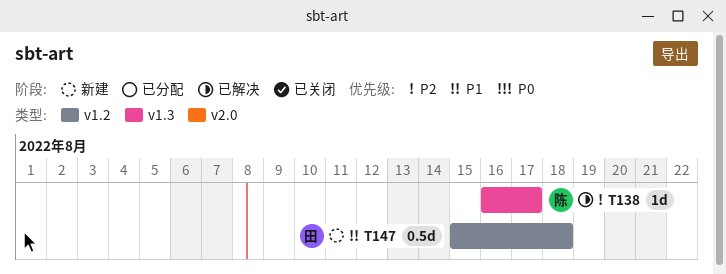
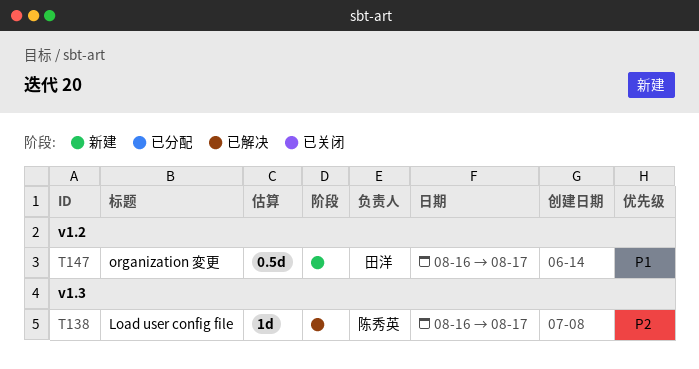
T147, start: Aug 15 -> Aug 16
T147, due: Aug 18 -> Aug 17

